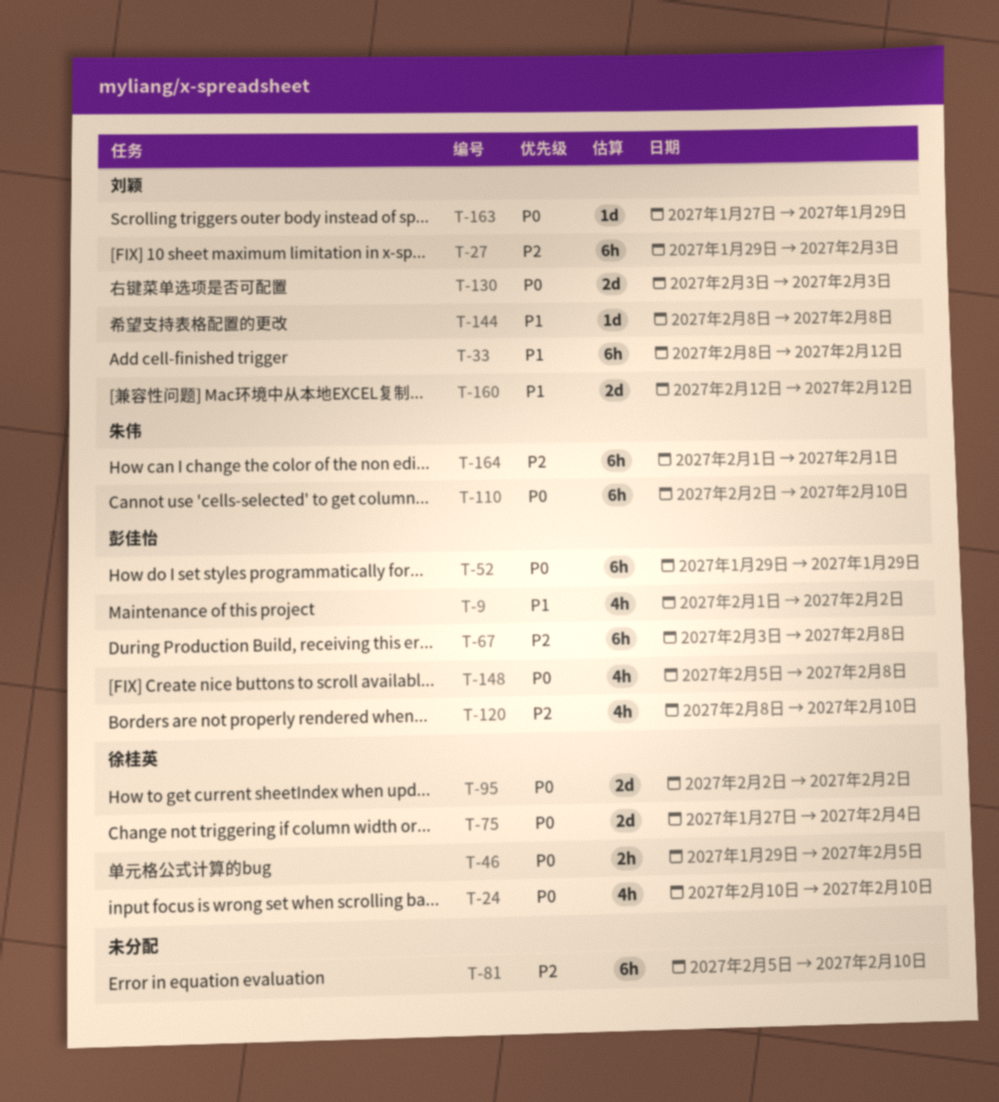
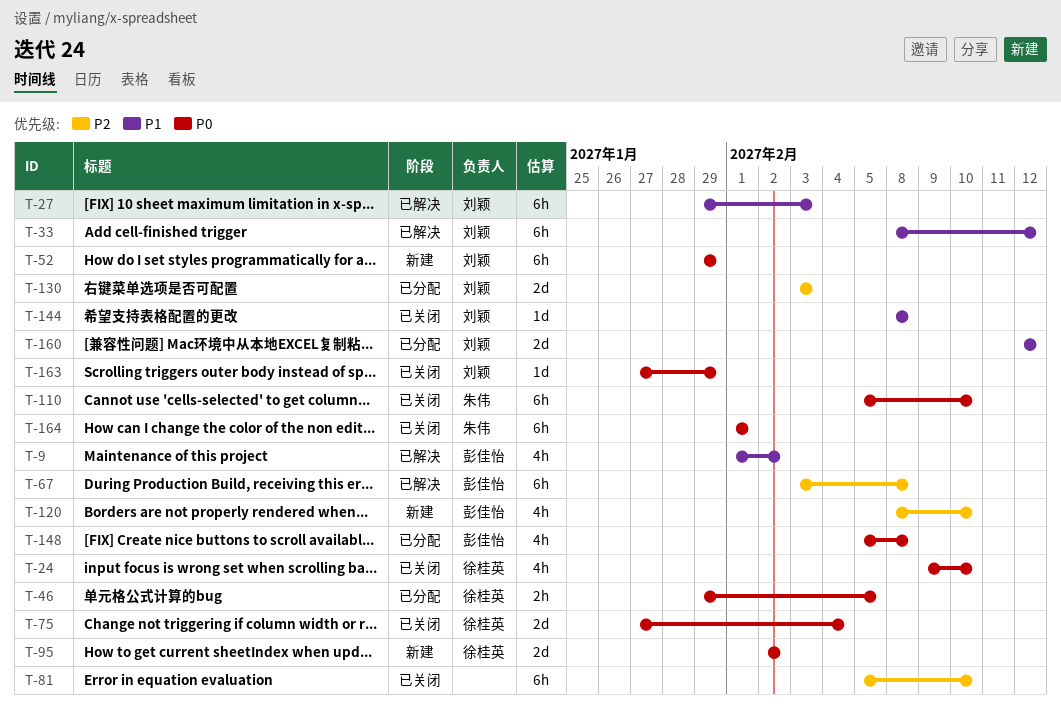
T-24, start: Feb 10 -> Feb 9
T-27, priority: P2 -> P1
T-52, owner: 彭佳怡 -> 刘颖
T-110, start: Feb 2 -> Feb 5
T-130, priority: P0 -> P2
T-164, priority: P2 -> P0

